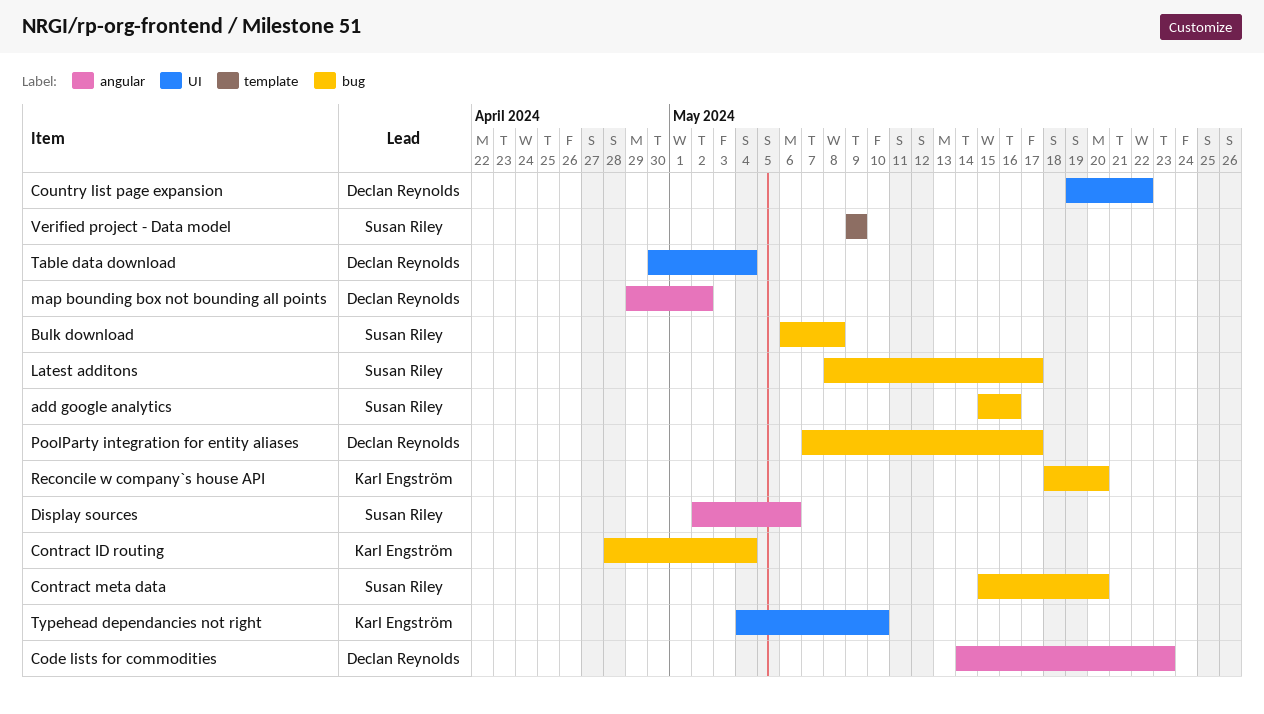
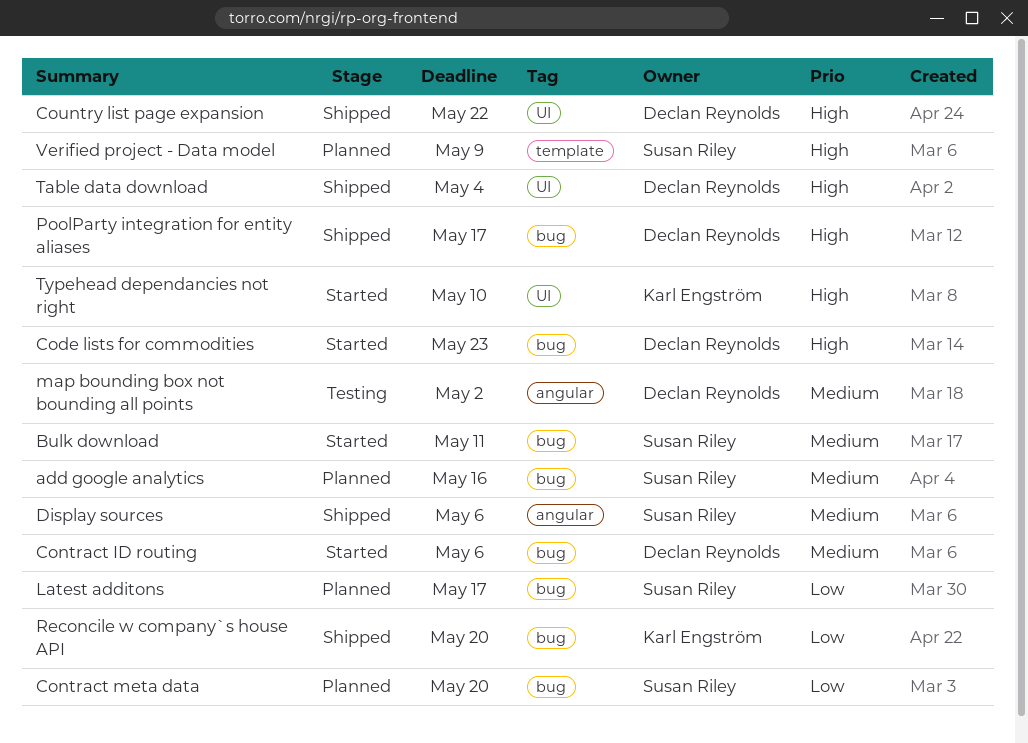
Bulk download, due: May 8 -> May 11
Code lists for commodities, label: angular -> bug
Contract ID routing, owner: Karl Engström -> Declan Reynolds
Contract ID routing, due: May 4 -> May 6

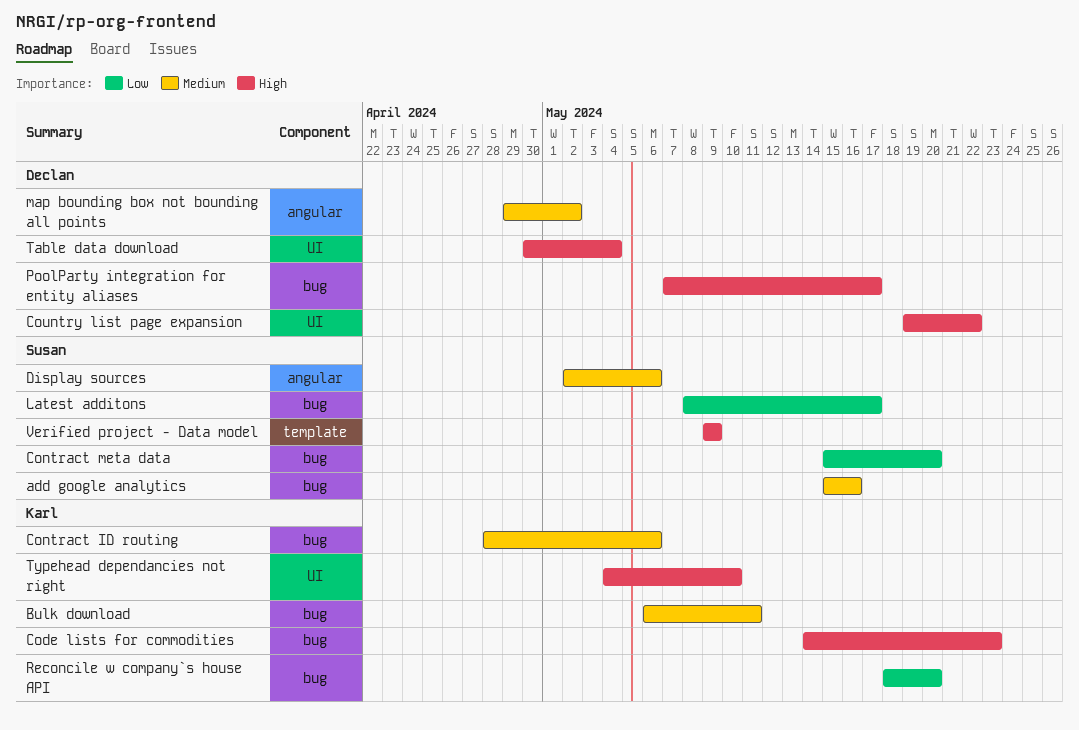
Bulk download, owner: Susan Riley -> Karl Engström
Code lists for commodities, owner: Declan Reynolds -> Karl Engström
Contract ID routing, owner: Declan Reynolds -> Karl Engström

